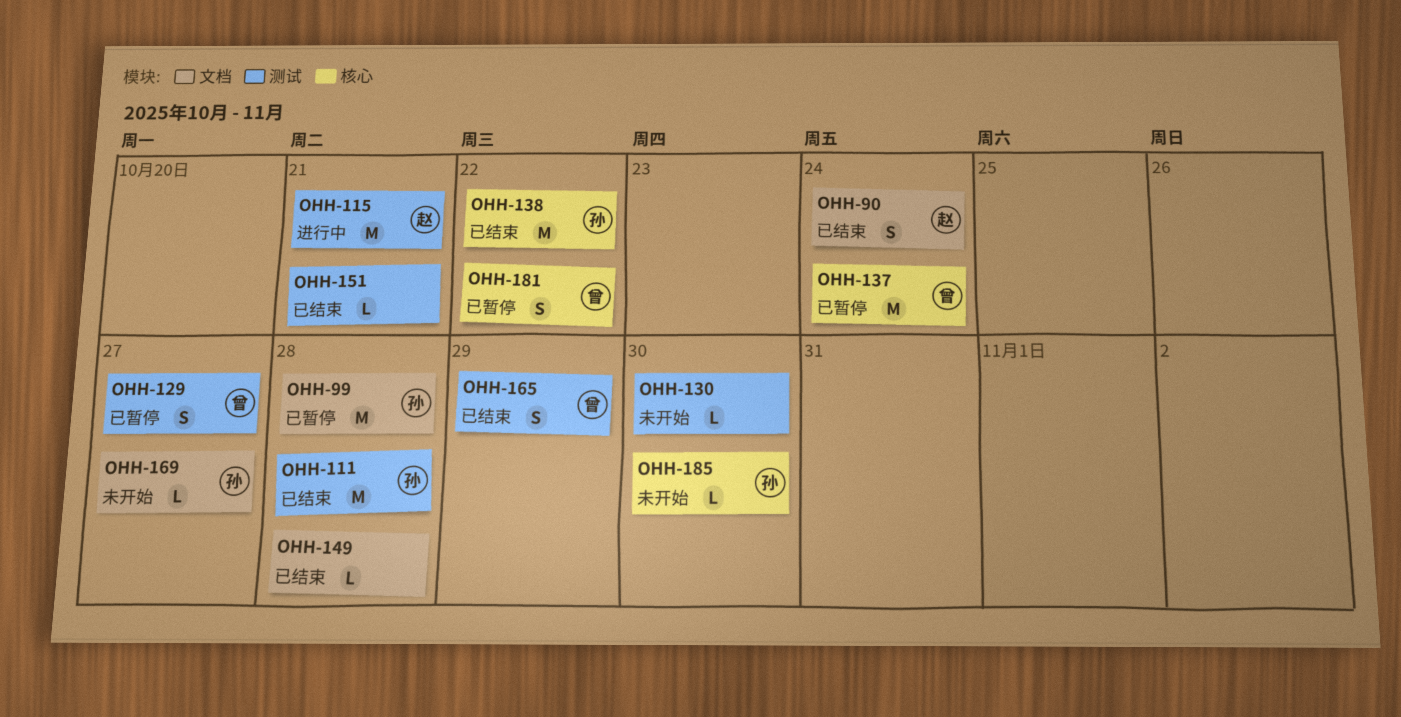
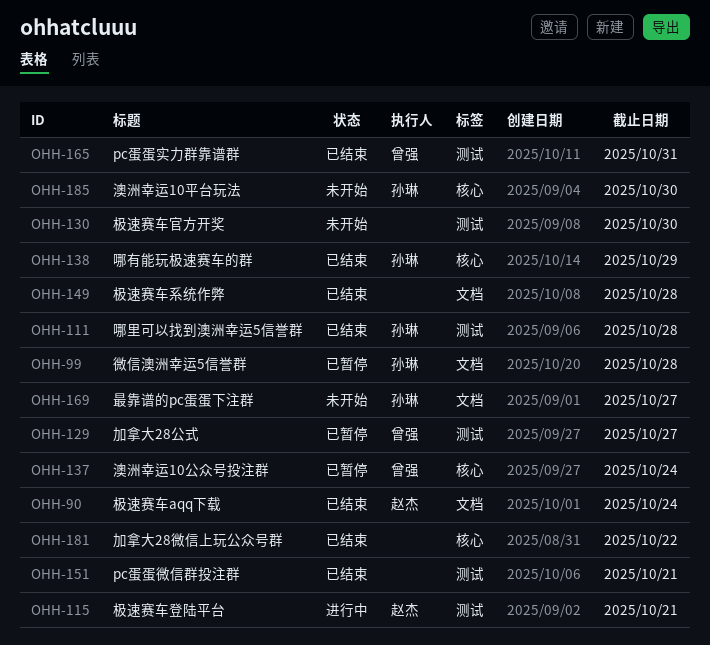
OHH-138, due: Oct 22 -> Oct 29
OHH-165, due: Oct 29 -> Oct 31
OHH-181, status: 已暂停 -> 已结束
OHH-181, owner: 曾强 -> none

